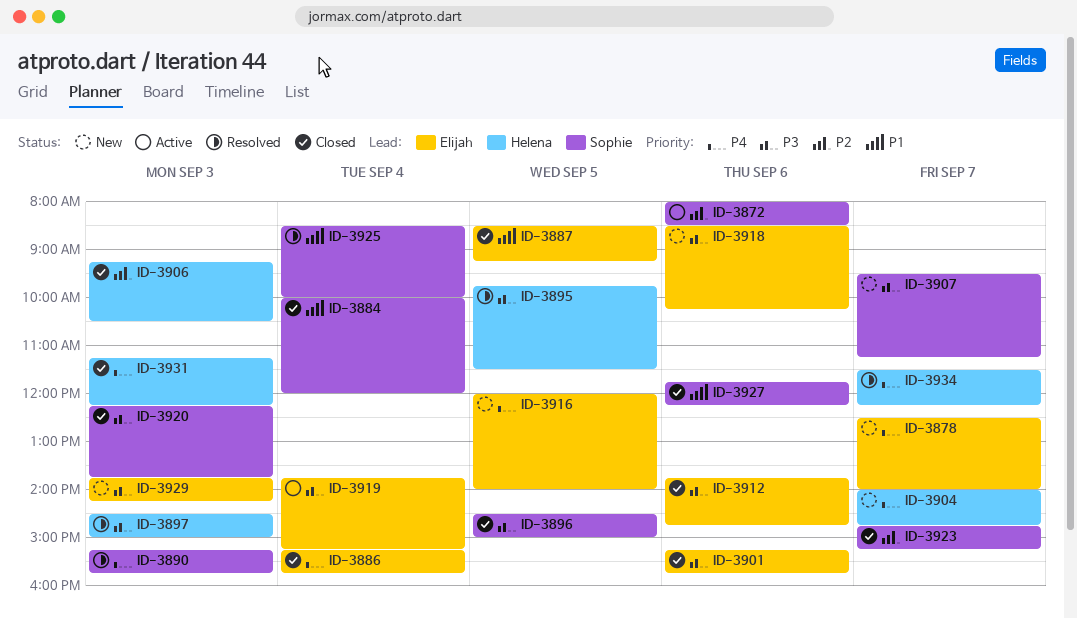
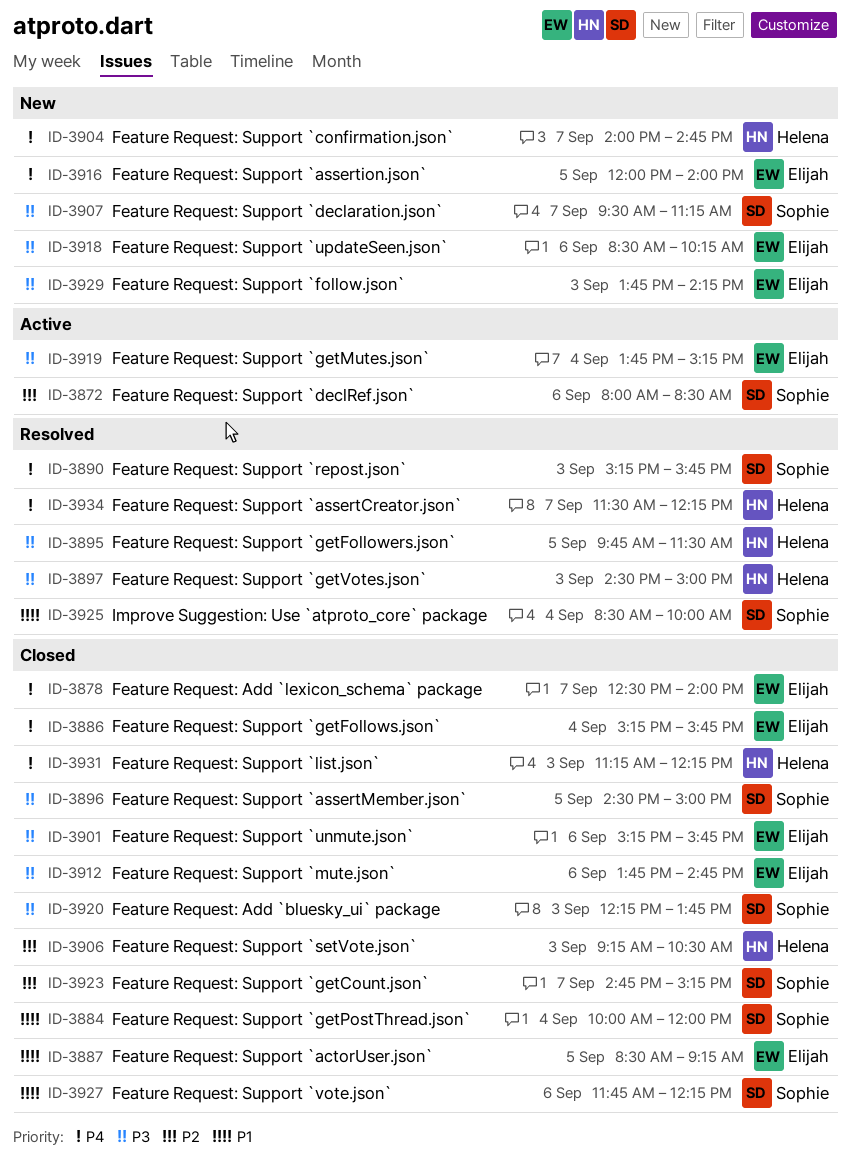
ID-3878, status: New -> Closed

